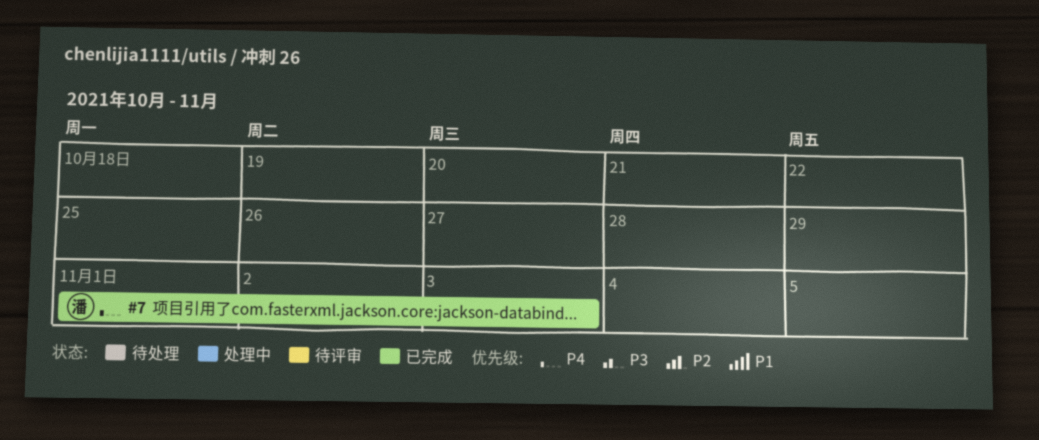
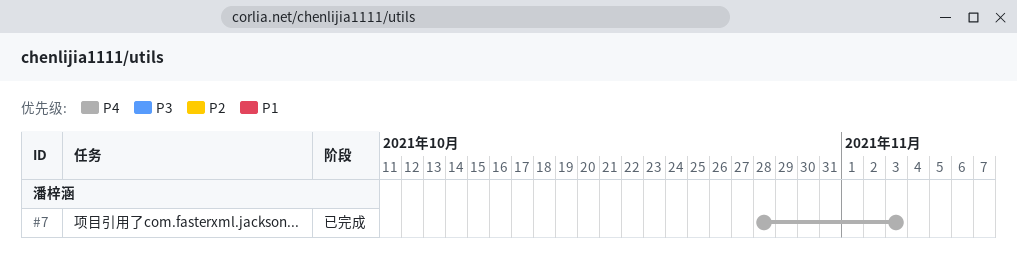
#7, start: Nov 1 -> Oct 28

